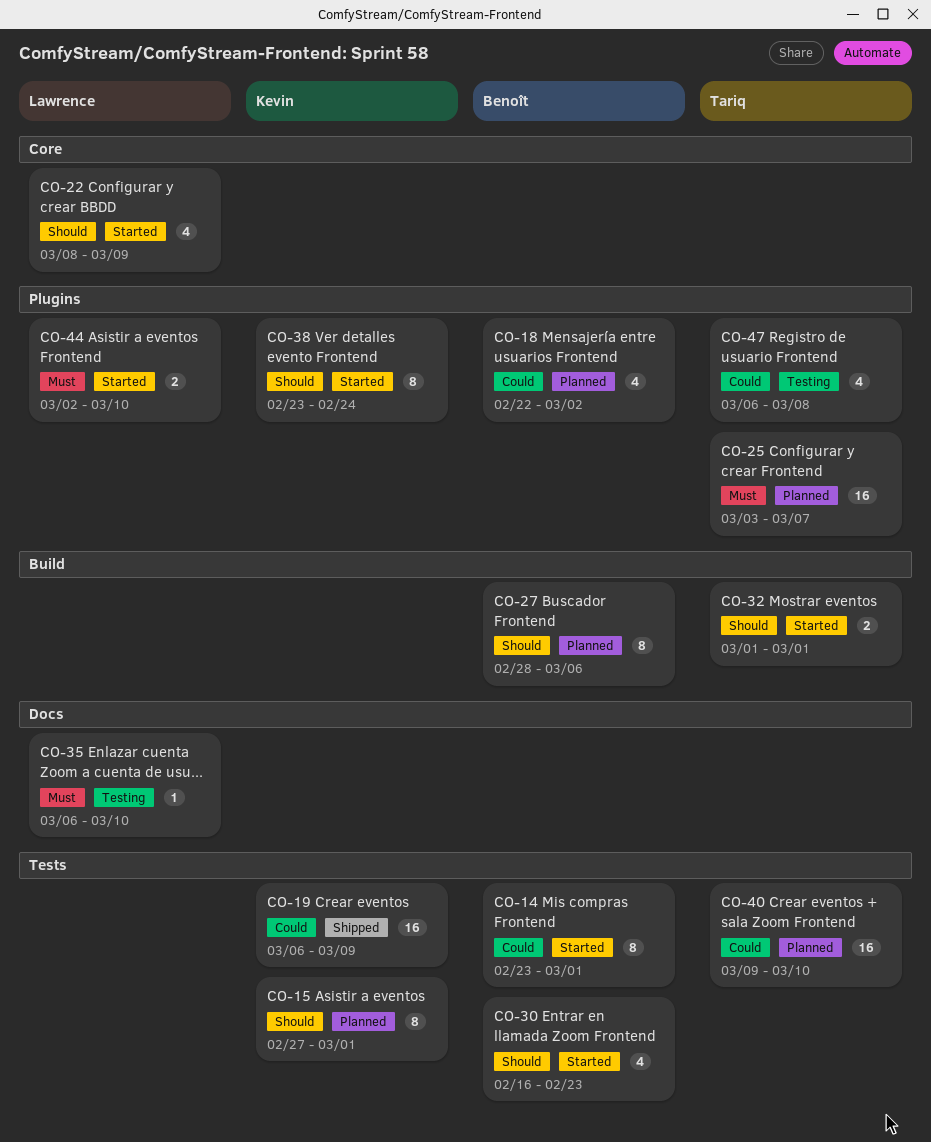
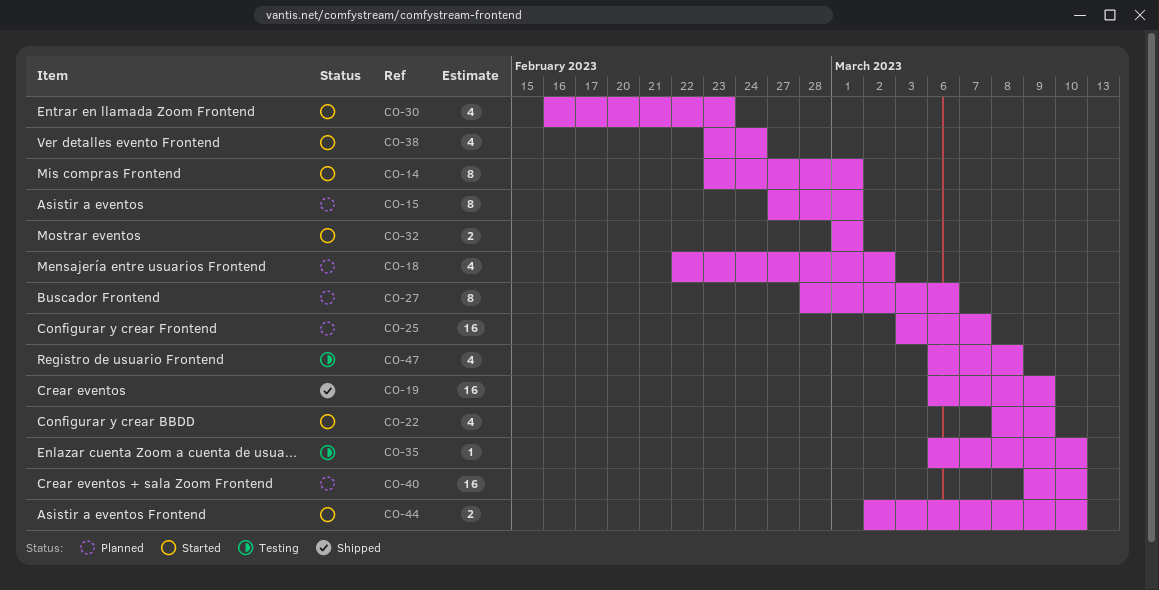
CO-38, estimate: 8 -> 4

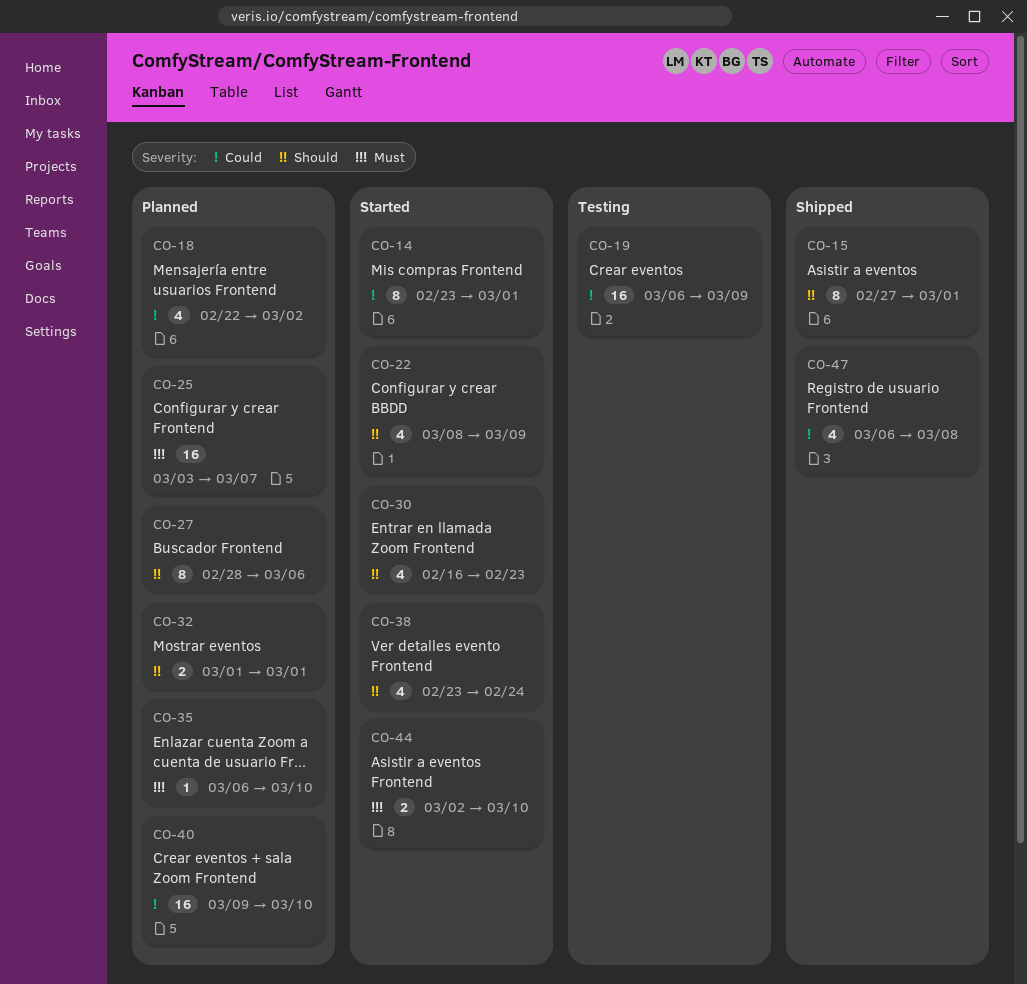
CO-15, status: Planned -> Shipped
CO-19, status: Shipped -> Testing
CO-32, status: Started -> Planned
CO-35, status: Testing -> Planned
CO-47, status: Testing -> Shipped

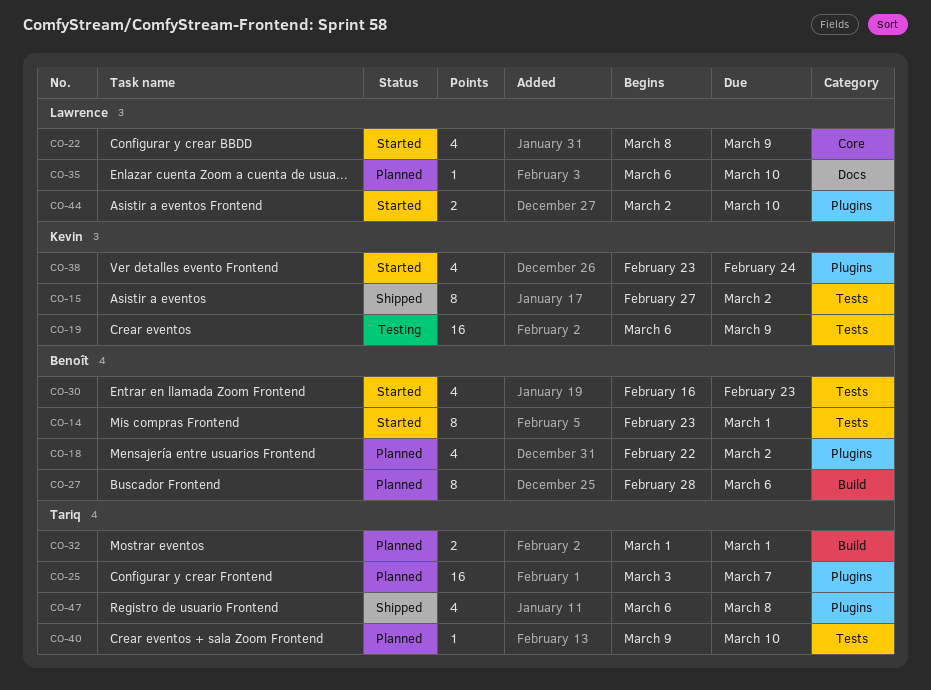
CO-15, due: Mar 1 -> Mar 2
CO-40, estimate: 16 -> 1

